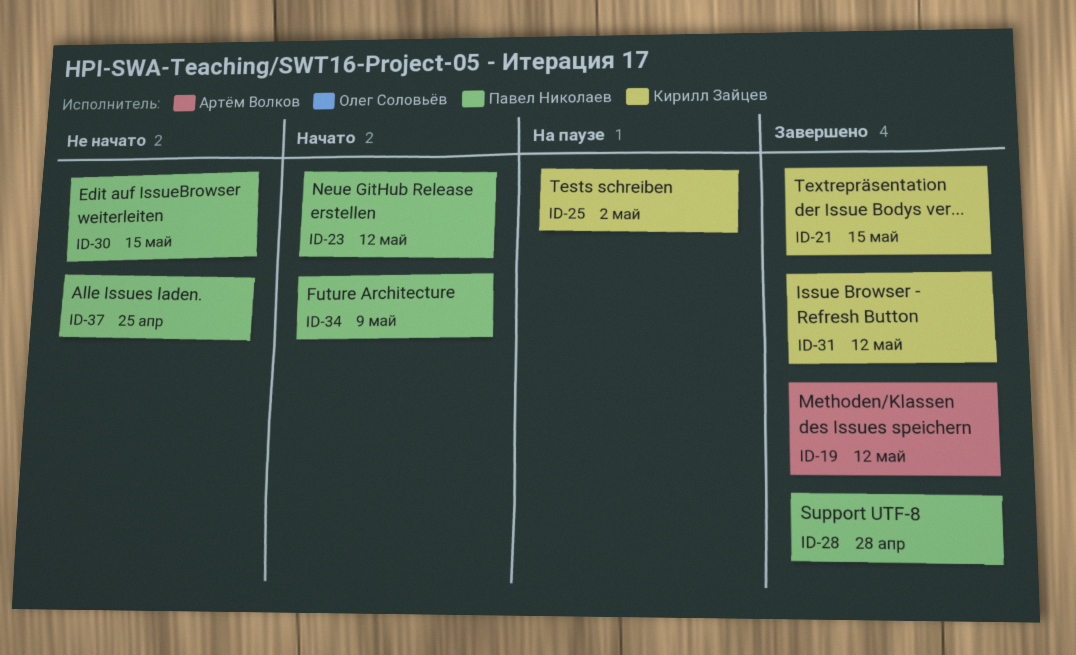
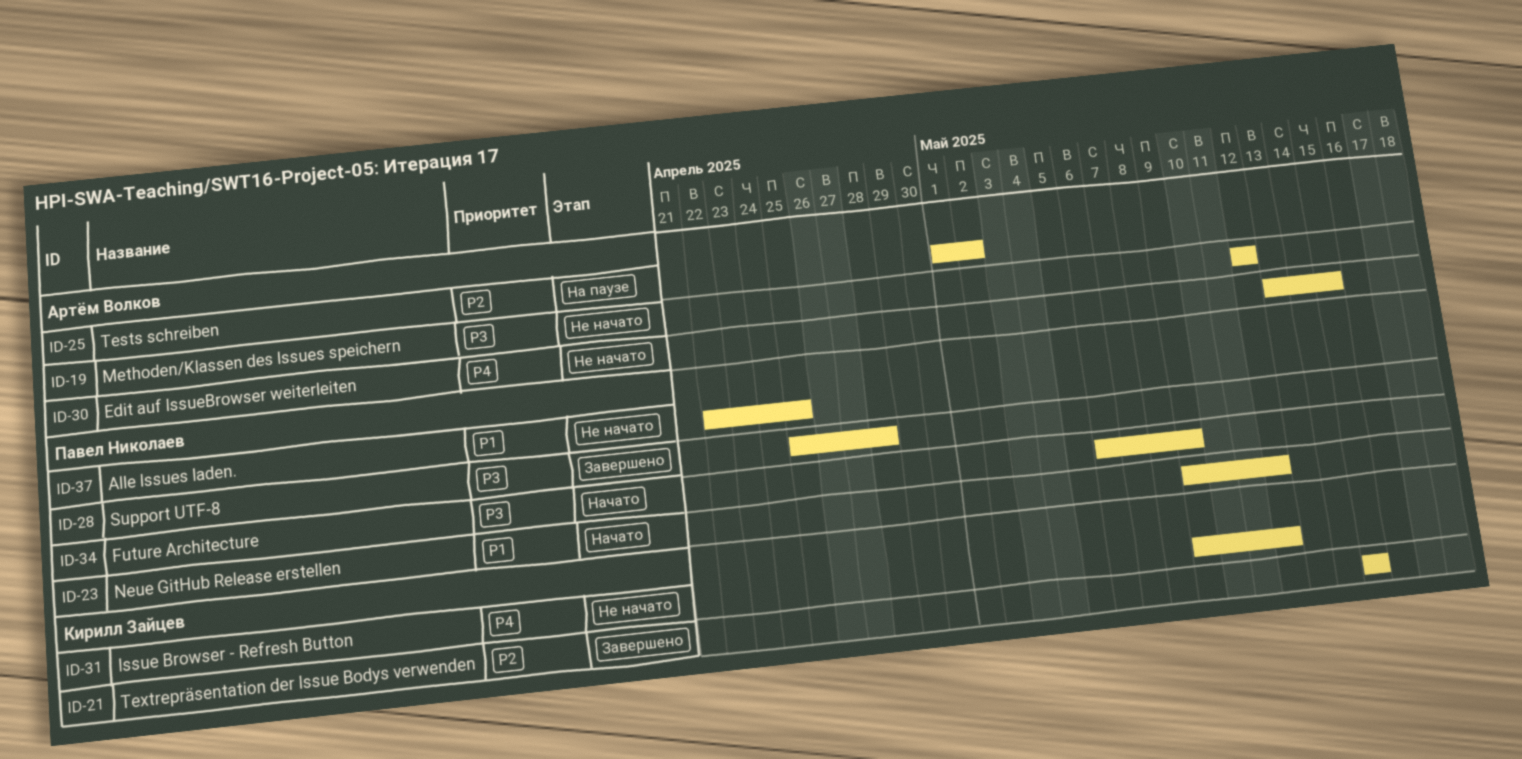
ID-19, status: Завершено -> Не начато
ID-25, owner: Кирилл Зайцев -> Артём Волков
ID-30, owner: Павел Николаев -> Артём Волков
ID-31, status: Завершено -> Не начато

